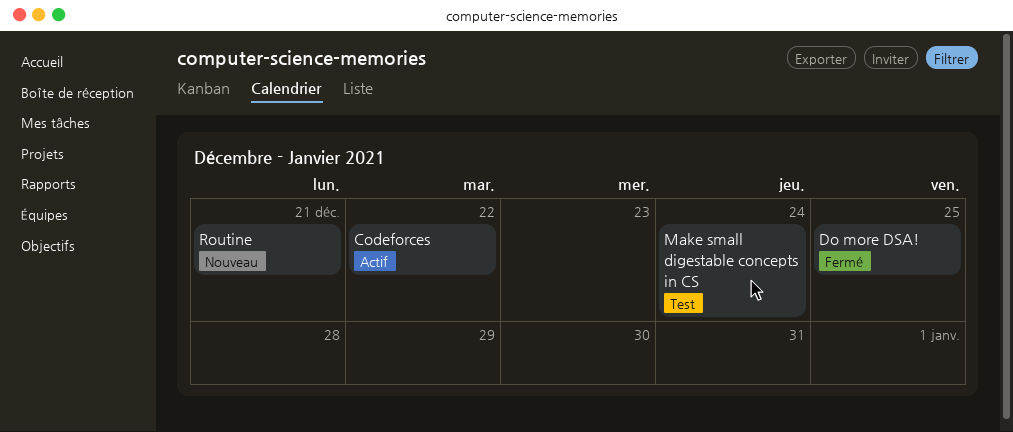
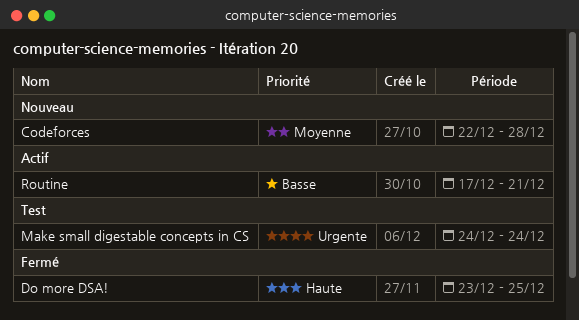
Codeforces, status: Actif -> Nouveau
Codeforces, due: Dec 22 -> Dec 28
Routine, status: Nouveau -> Actif

